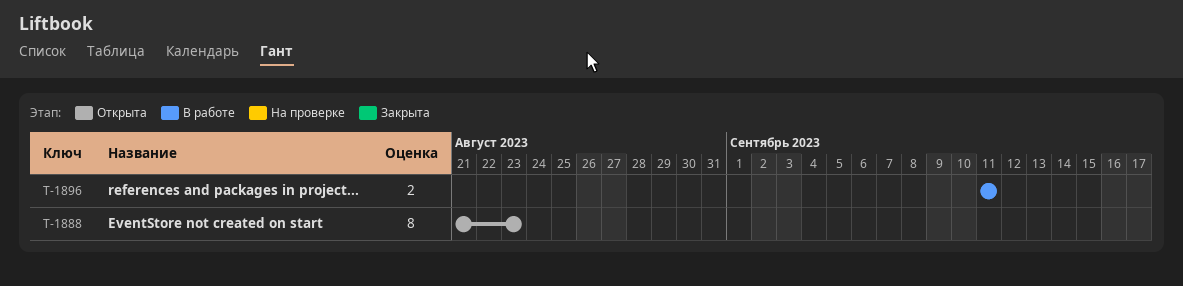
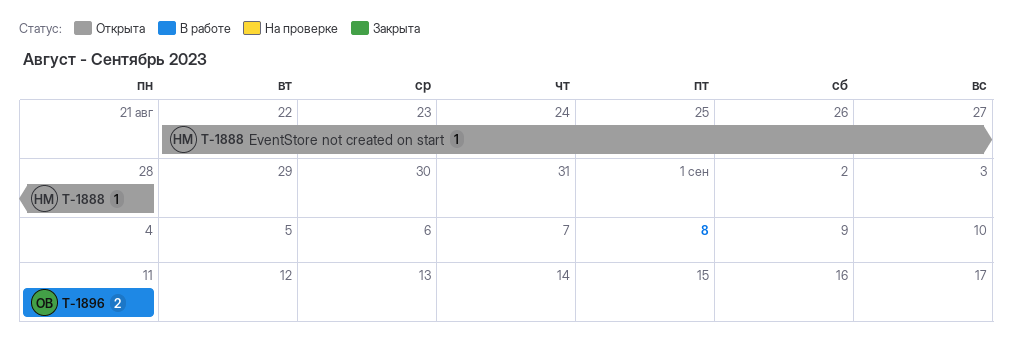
T-1888, estimate: 8 -> 1
T-1888, start: Aug 21 -> Aug 22
T-1888, due: Aug 23 -> Aug 28

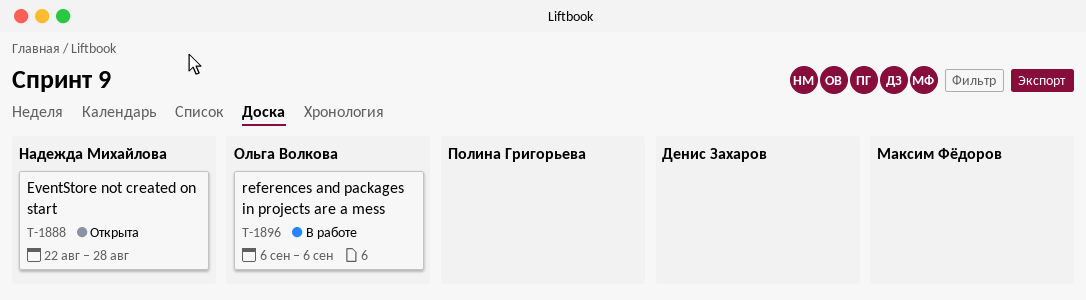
T-1896, start: Sep 11 -> Sep 6
T-1896, due: Sep 11 -> Sep 6

